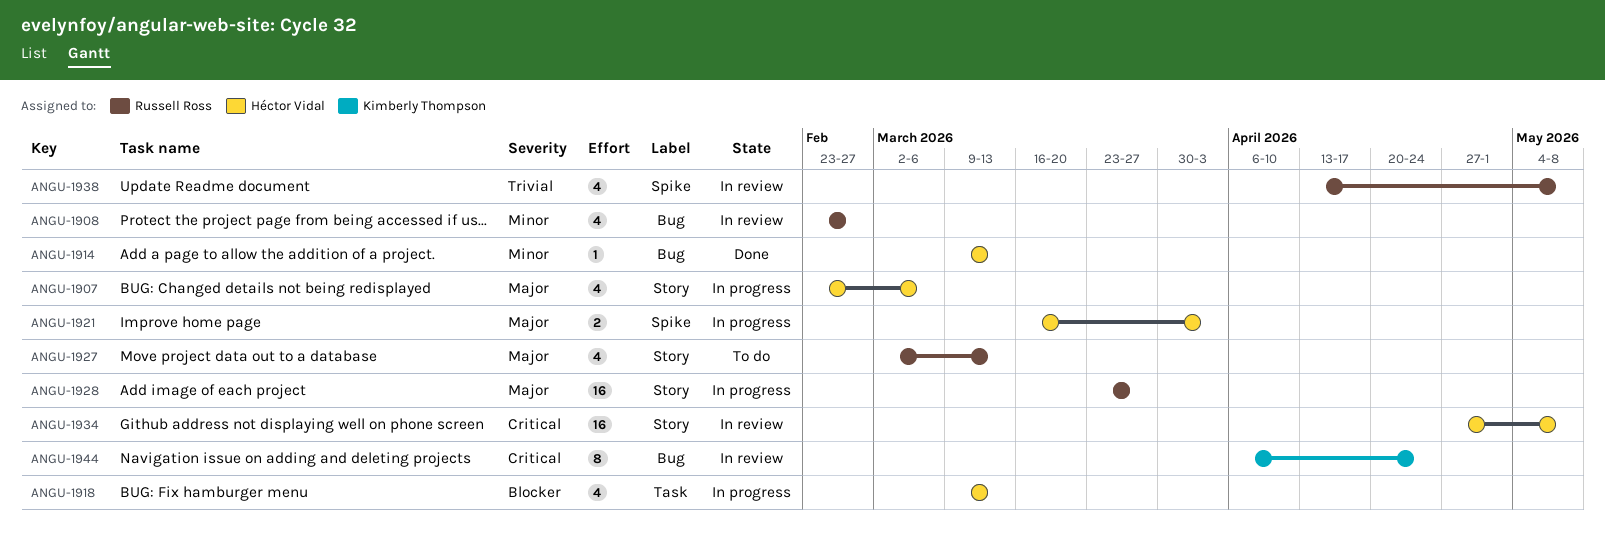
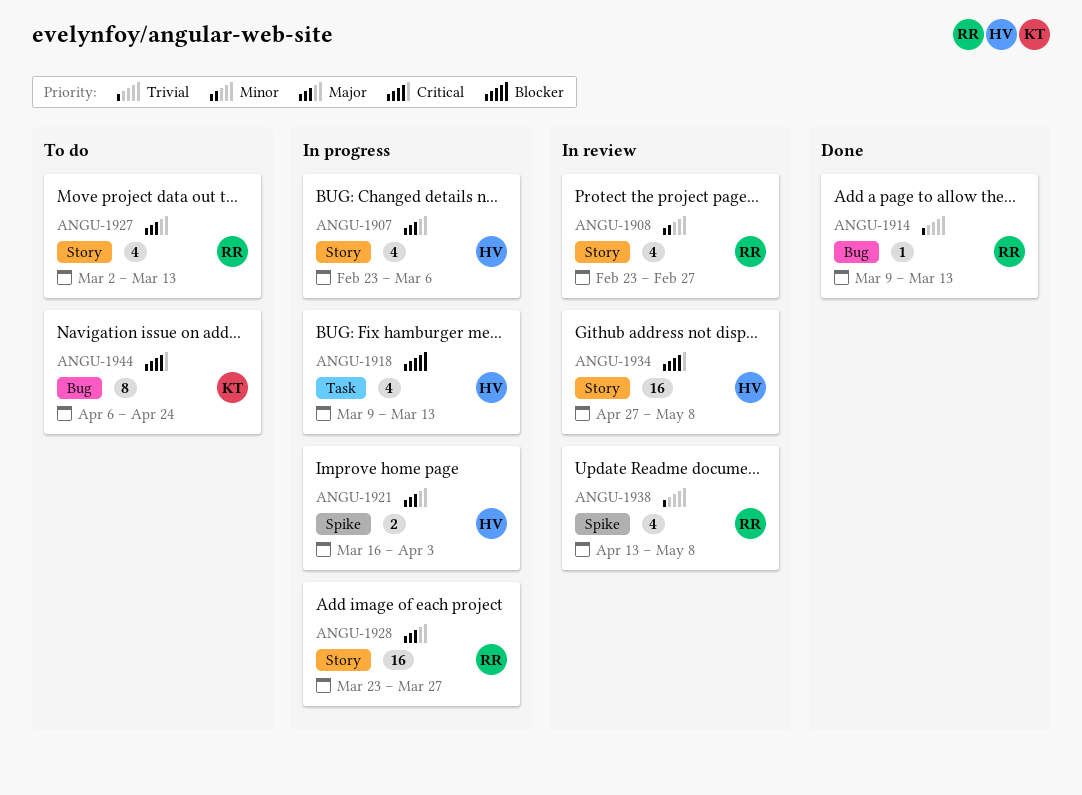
ANGU-1908, label: Bug -> Story
ANGU-1914, owner: Héctor Vidal -> Russell Ross
ANGU-1914, priority: Minor -> Trivial
ANGU-1944, status: In review -> To do

